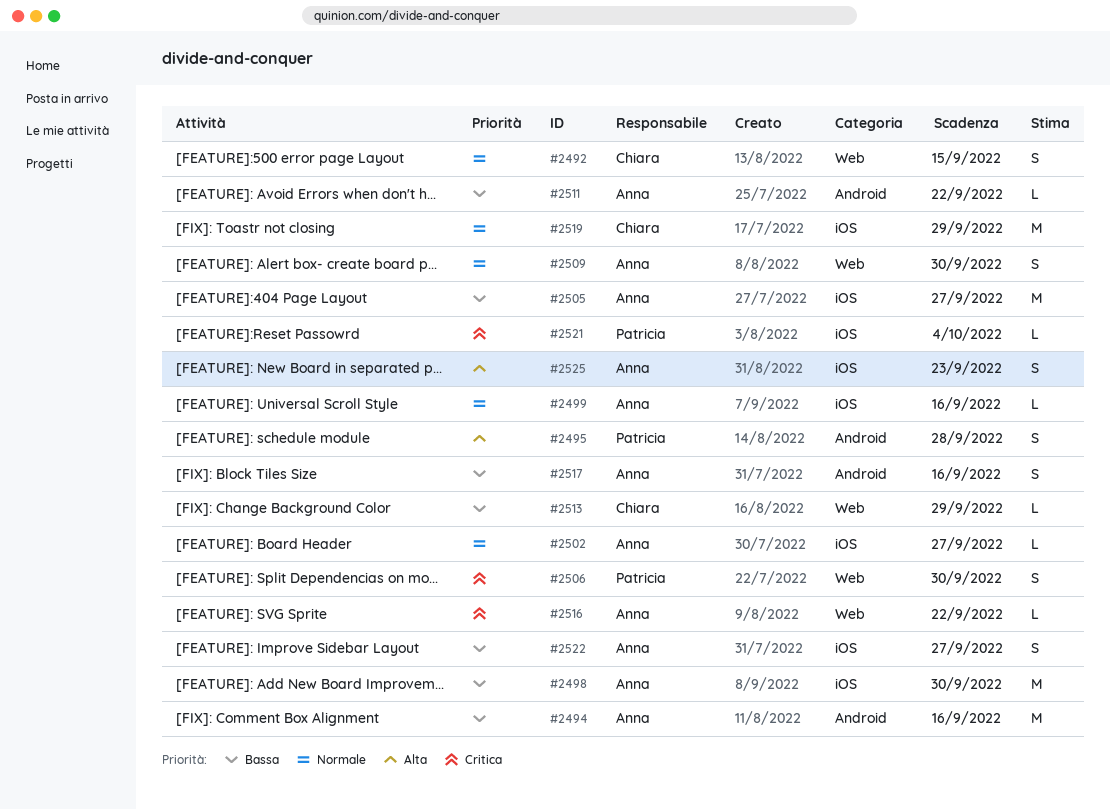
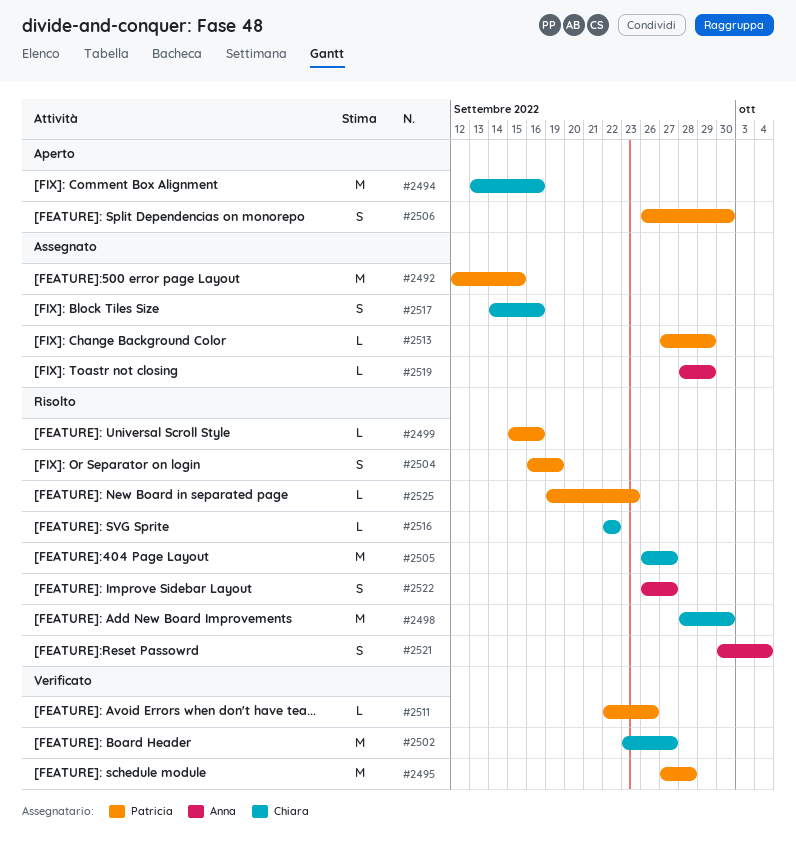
#2492, owner: Chiara -> Patricia
#2492, estimate: S -> M
#2494, owner: Anna -> Chiara
#2495, estimate: S -> M
#2498, owner: Anna -> Chiara
#2499, owner: Anna -> Patricia
#2502, owner: Anna -> Chiara
#2502, estimate: L -> M
#2504: none -> present
#2505, owner: Anna -> Chiara
#2509: present -> none
#2511, owner: Anna -> Patricia
#2511, due: Sep 22 -> Sep 26
#2513, owner: Chiara -> Patricia
#2516, owner: Anna -> Chiara
#2517, owner: Anna -> Chiara
#2519, owner: Chiara -> Anna
#2519, estimate: M -> L
#2521, owner: Patricia -> Anna
#2521, estimate: L -> S
#2525, owner: Anna -> Patricia
#2525, estimate: S -> L

